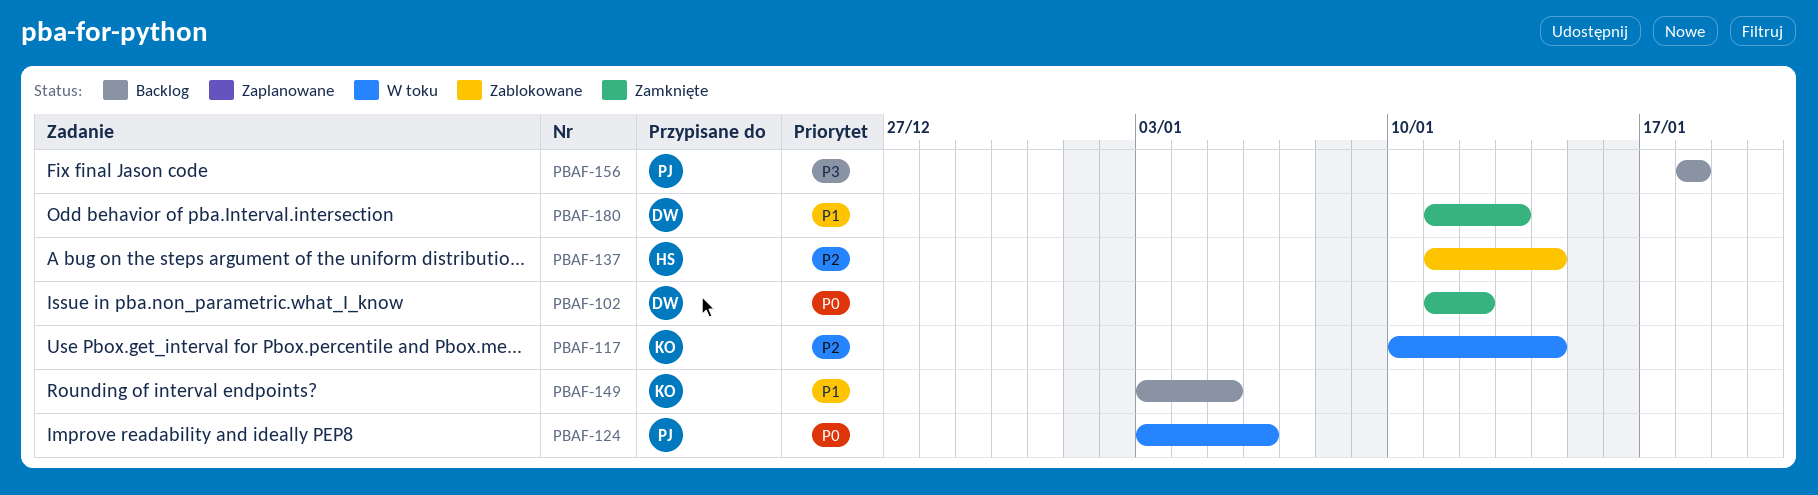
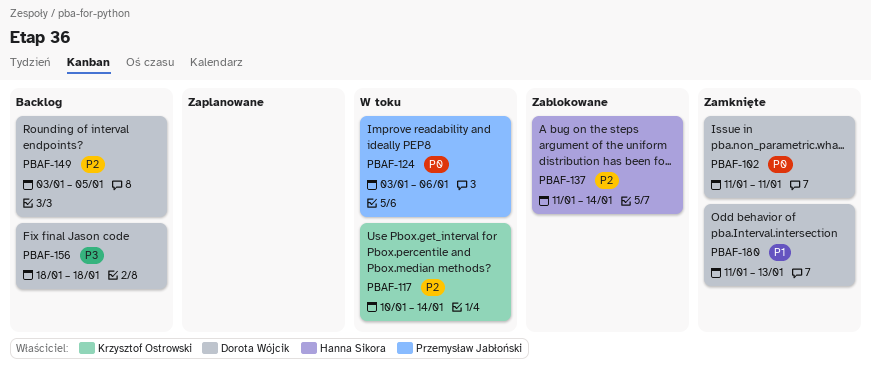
PBAF-102, due: Jan 12 -> Jan 11
PBAF-149, owner: Krzysztof Ostrowski -> Dorota Wójcik
PBAF-149, priority: P1 -> P2
PBAF-156, owner: Przemysław Jabłoński -> Dorota Wójcik

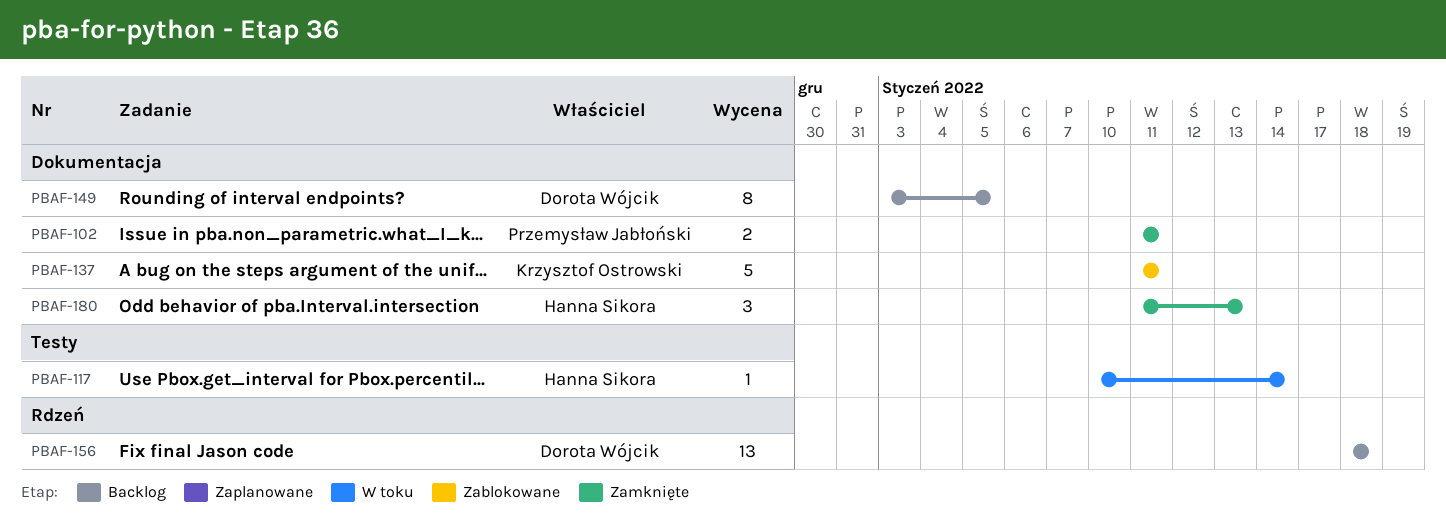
PBAF-102, owner: Dorota Wójcik -> Przemysław Jabłoński
PBAF-117, owner: Krzysztof Ostrowski -> Hanna Sikora
PBAF-124: present -> none
PBAF-137, owner: Hanna Sikora -> Krzysztof Ostrowski
PBAF-137, due: Jan 14 -> Jan 11
PBAF-180, owner: Dorota Wójcik -> Hanna Sikora

